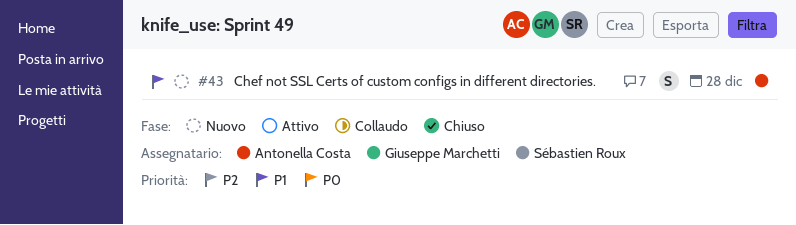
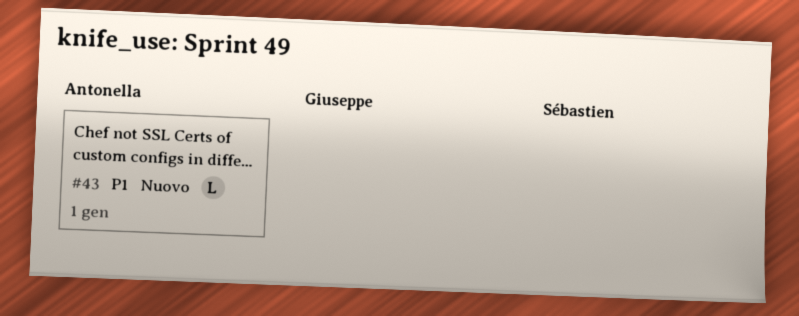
#43, estimate: S -> L
#43, due: Dec 28 -> Jan 1

